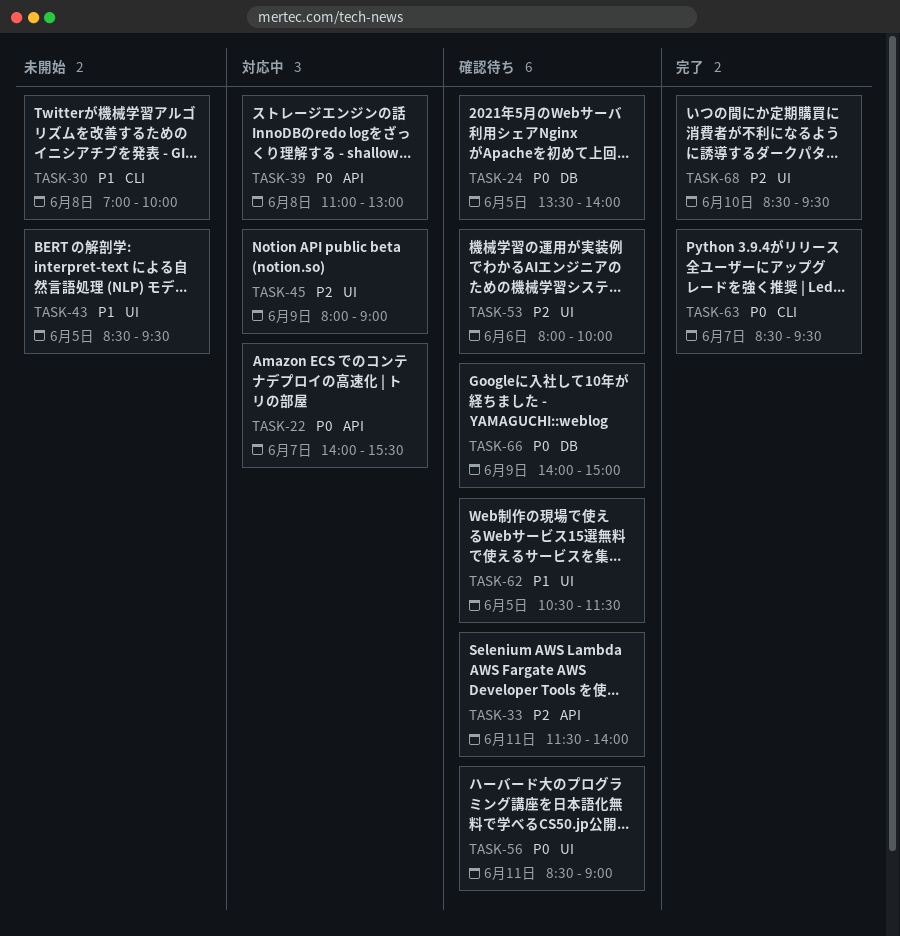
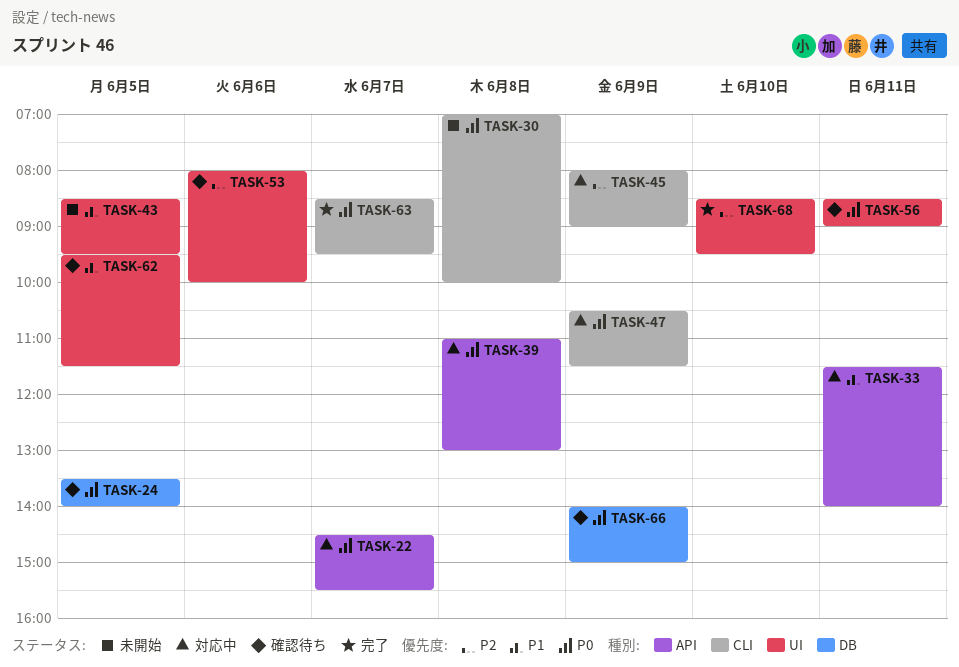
TASK-22, begins: 14:00 -> 14:30
TASK-30, priority: P1 -> P0
TASK-33, status: 確認待ち -> 対応中
TASK-33, priority: P2 -> P1
TASK-45, label: UI -> CLI
TASK-47: none -> present
TASK-62, begins: 10:30 -> 09:30

